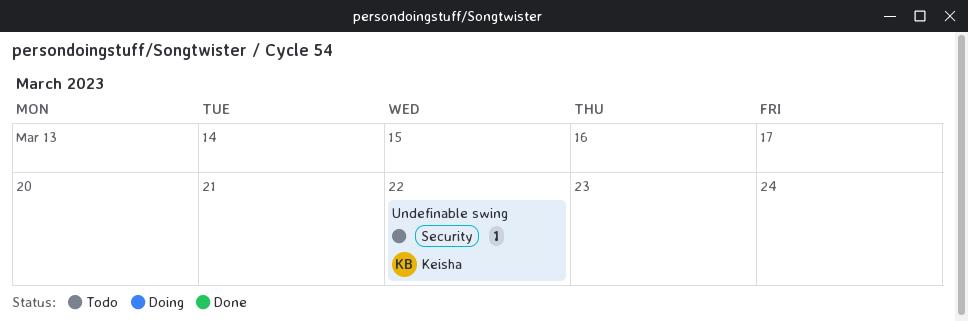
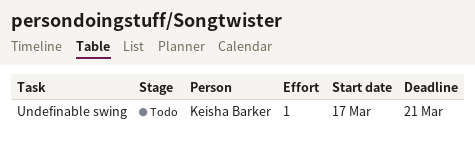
Undefinable swing, due: Mar 22 -> Mar 21

